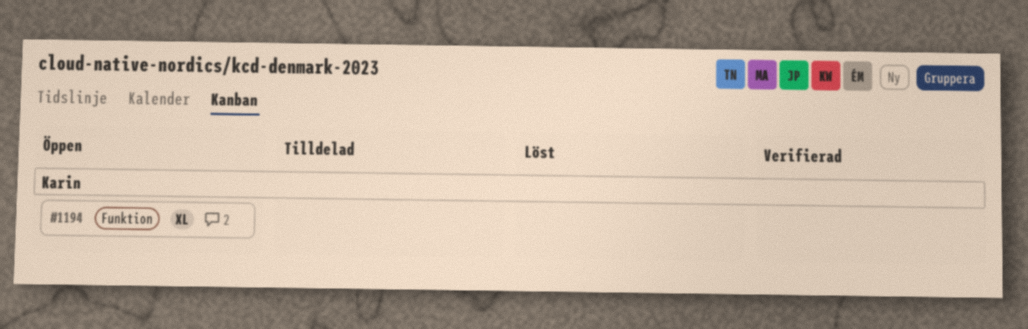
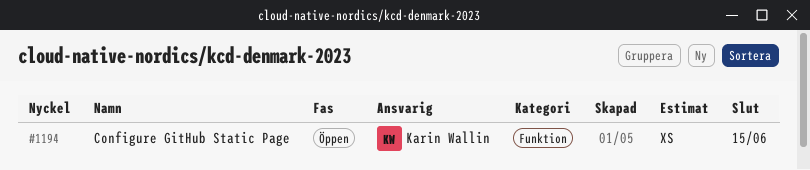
#1194, estimate: XL -> XS

